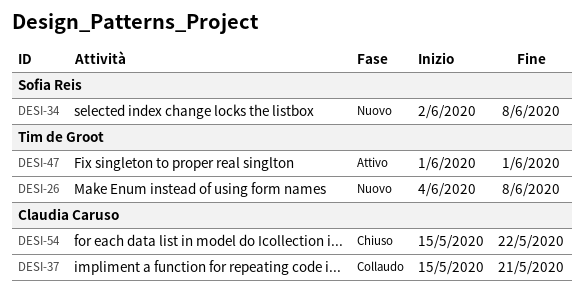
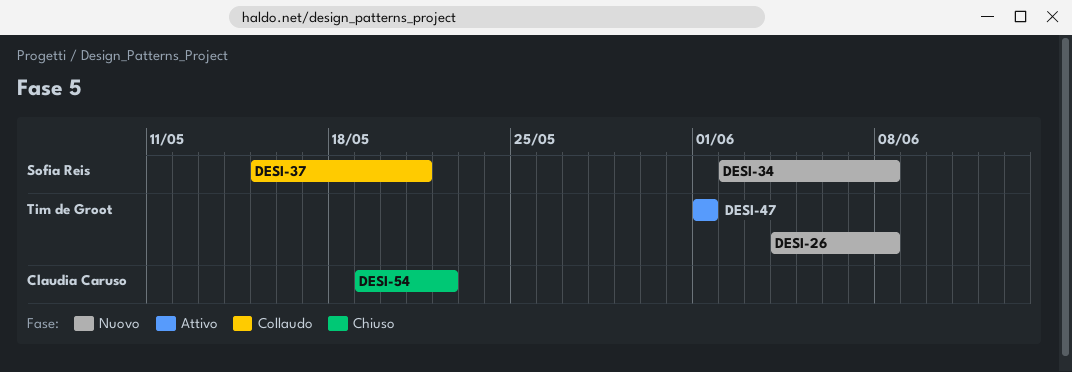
DESI-37, owner: Claudia Caruso -> Sofia Reis
DESI-54, start: May 15 -> May 19

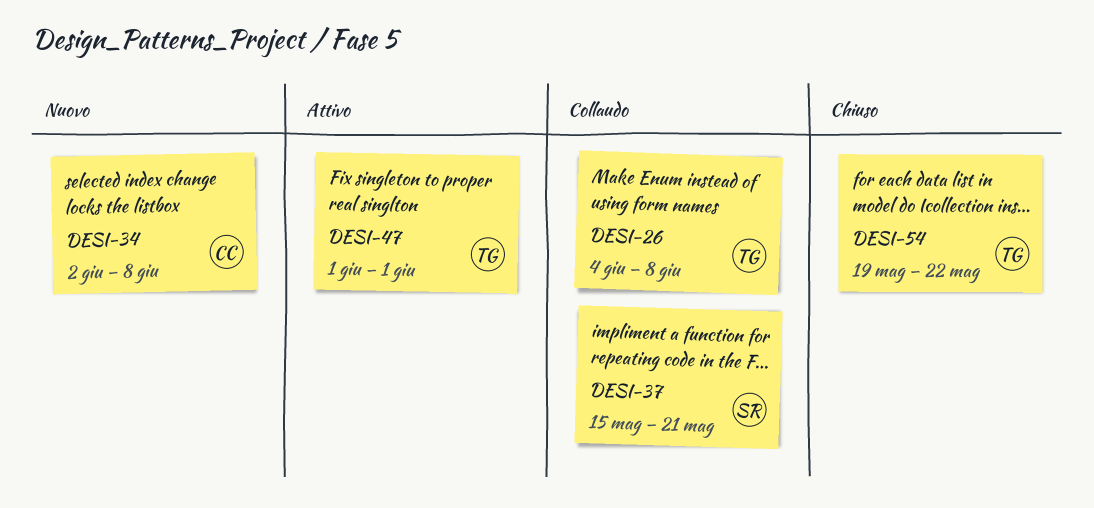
DESI-26, status: Nuovo -> Collaudo
DESI-34, owner: Sofia Reis -> Claudia Caruso
DESI-54, owner: Claudia Caruso -> Tim de Groot

